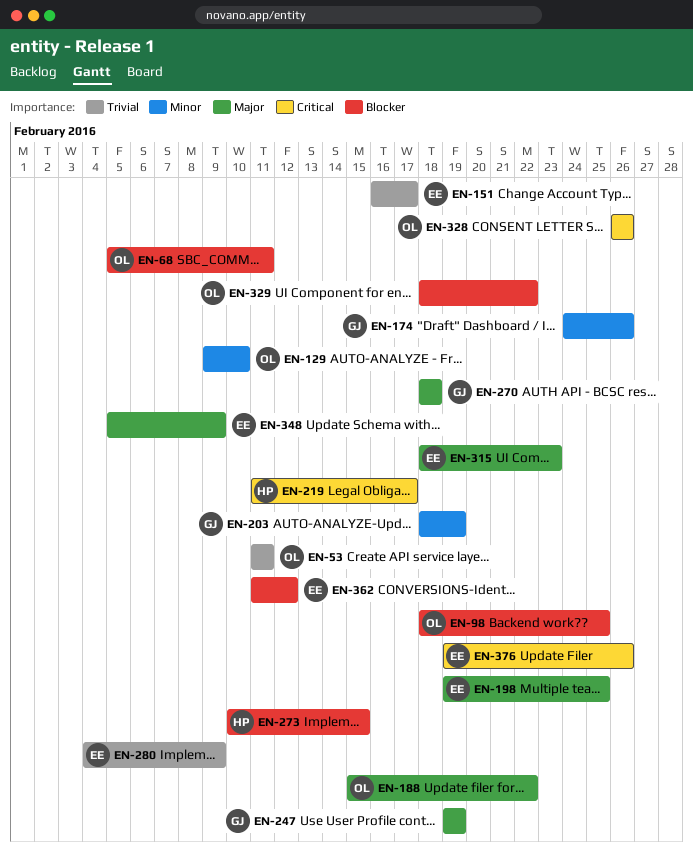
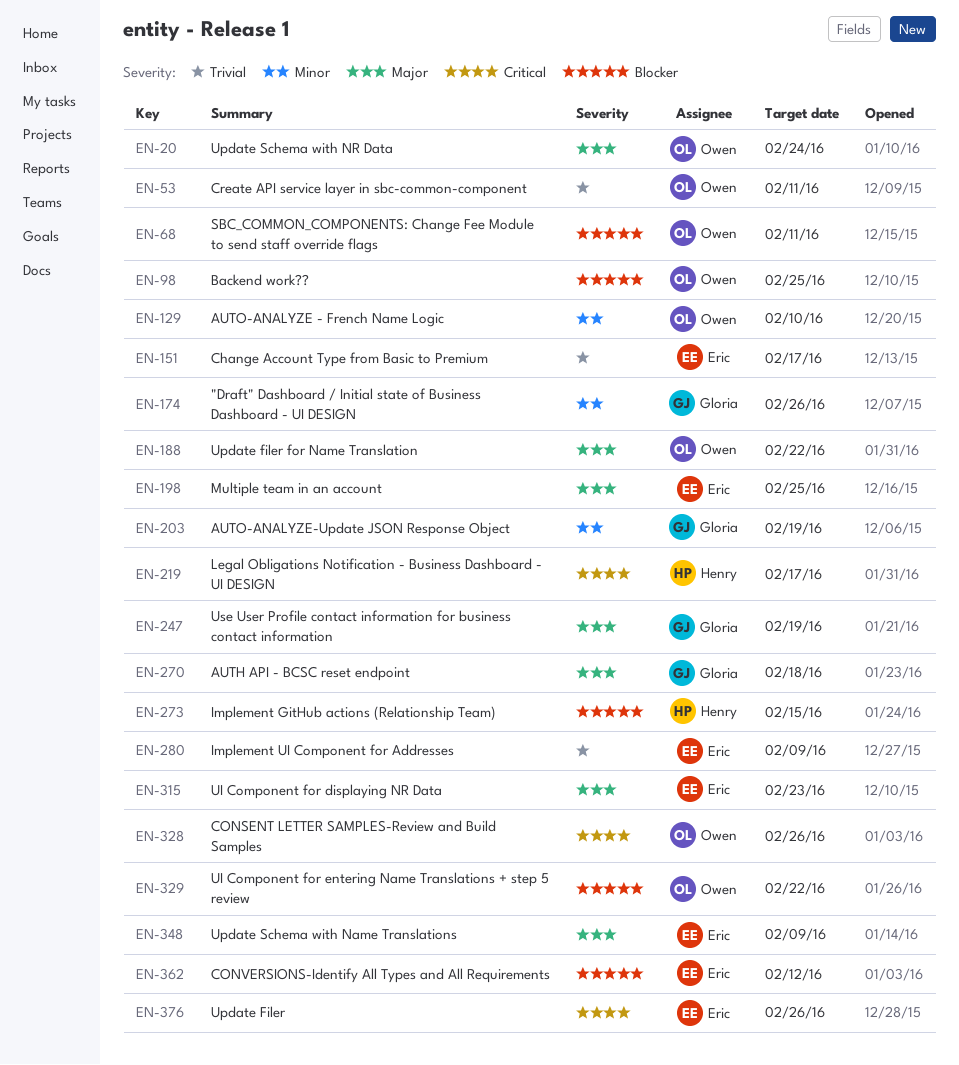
EN-20: none -> present

